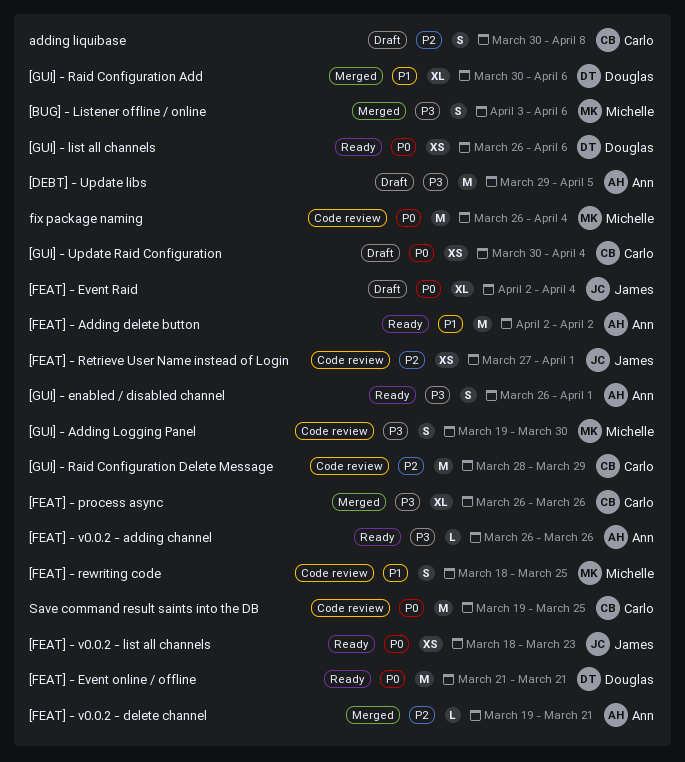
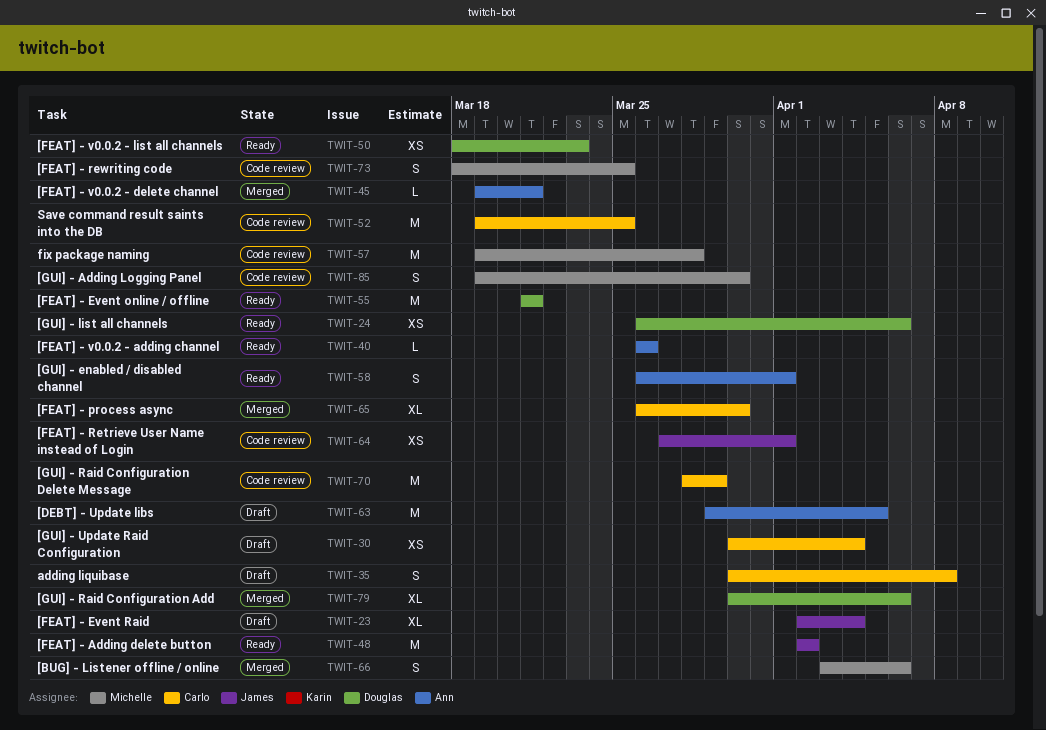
[FEAT] - Adding delete button, owner: Ann -> James
[FEAT] - process async, due: Mar 26 -> Mar 30
[FEAT] - v0.0.2 - list all channels, owner: James -> Douglas
fix package naming, start: Mar 26 -> Mar 19
fix package naming, due: Apr 4 -> Mar 28

